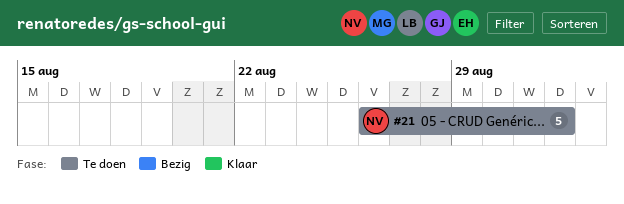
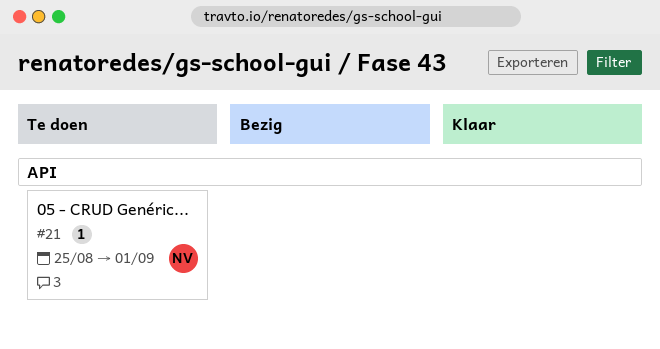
#21, estimate: 5 -> 1
#21, start: Aug 26 -> Aug 25

